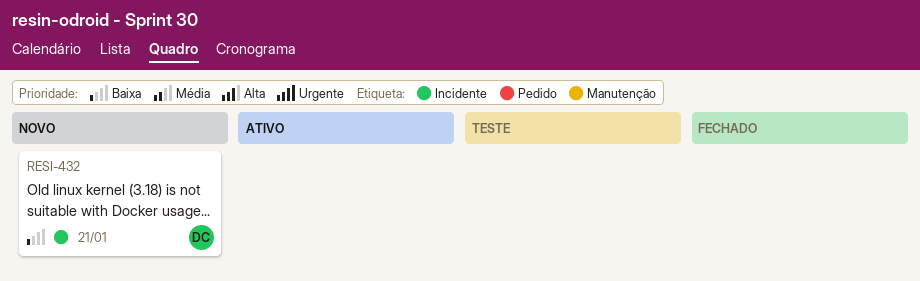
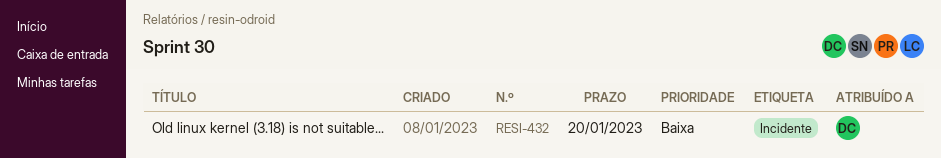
RESI-432, due: Jan 21 -> Jan 20

